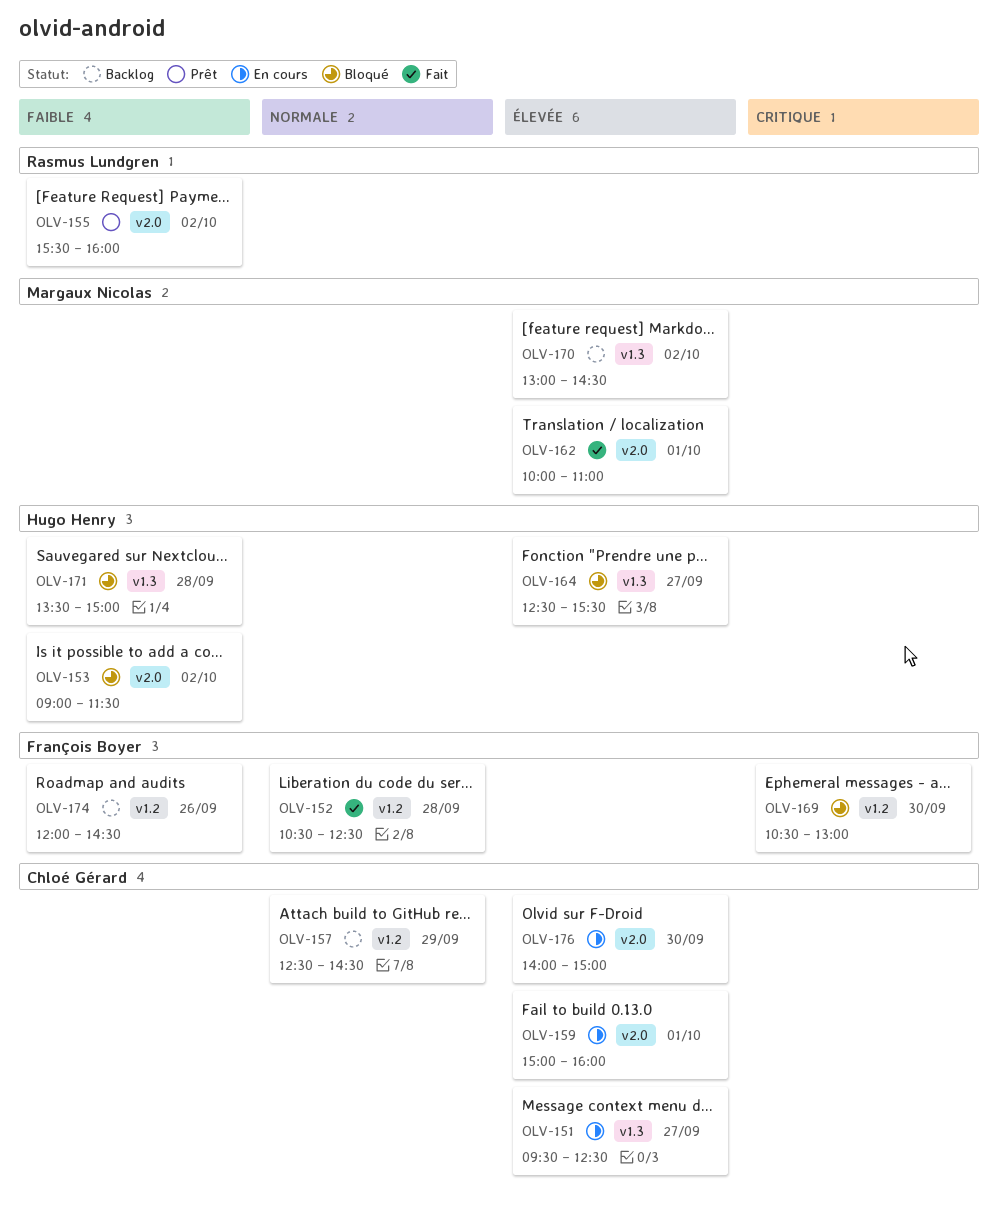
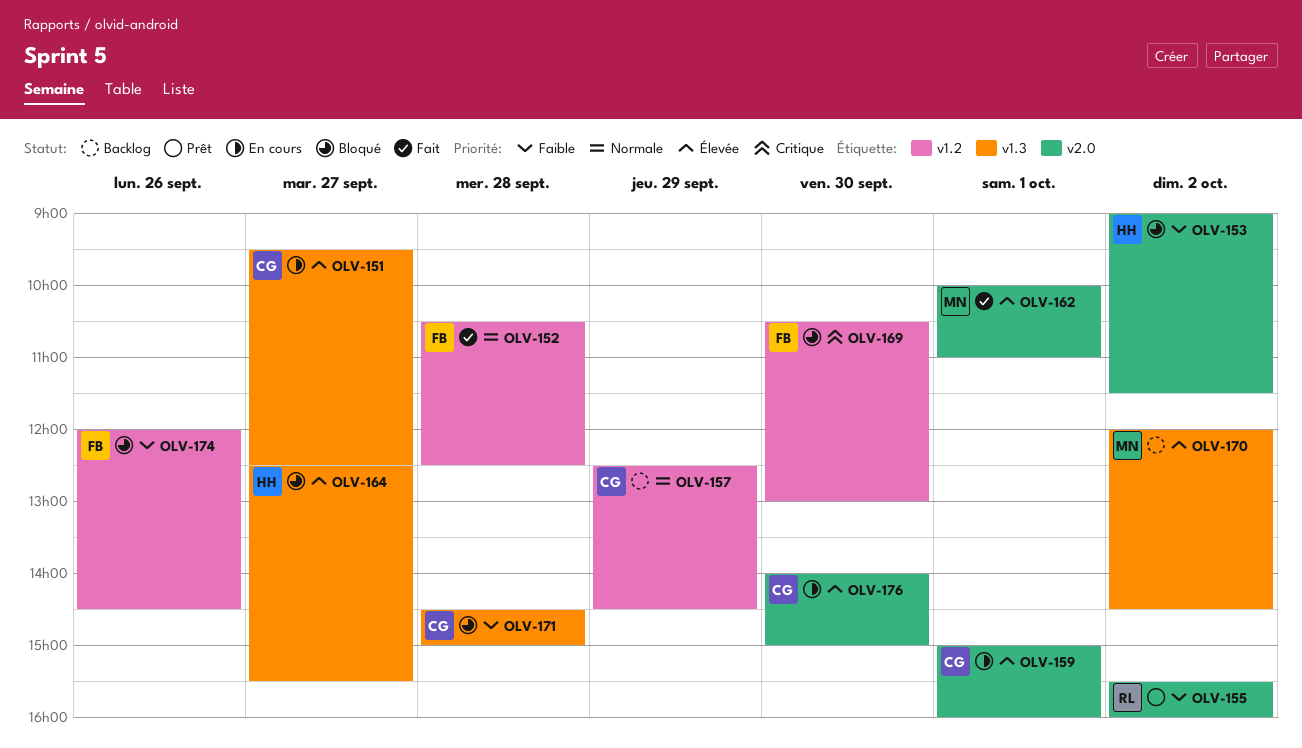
OLV-170, begins: 13:00 -> 12:00
OLV-171, owner: Hugo Henry -> Chloé Gérard
OLV-171, begins: 13:30 -> 14:30
OLV-174, status: Backlog -> Bloqué

